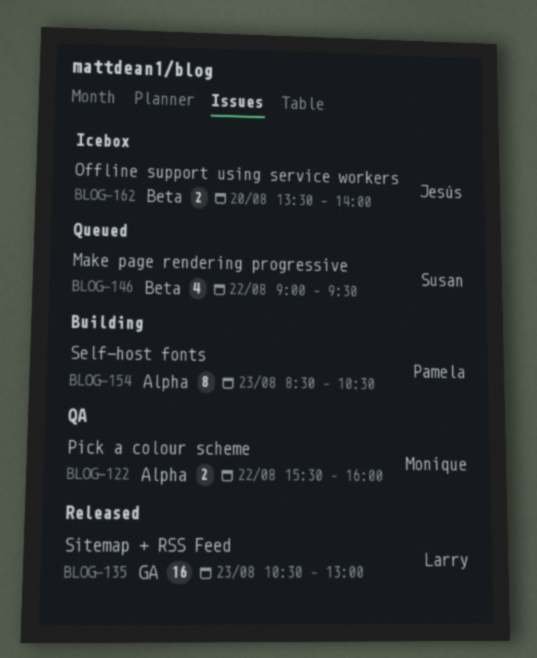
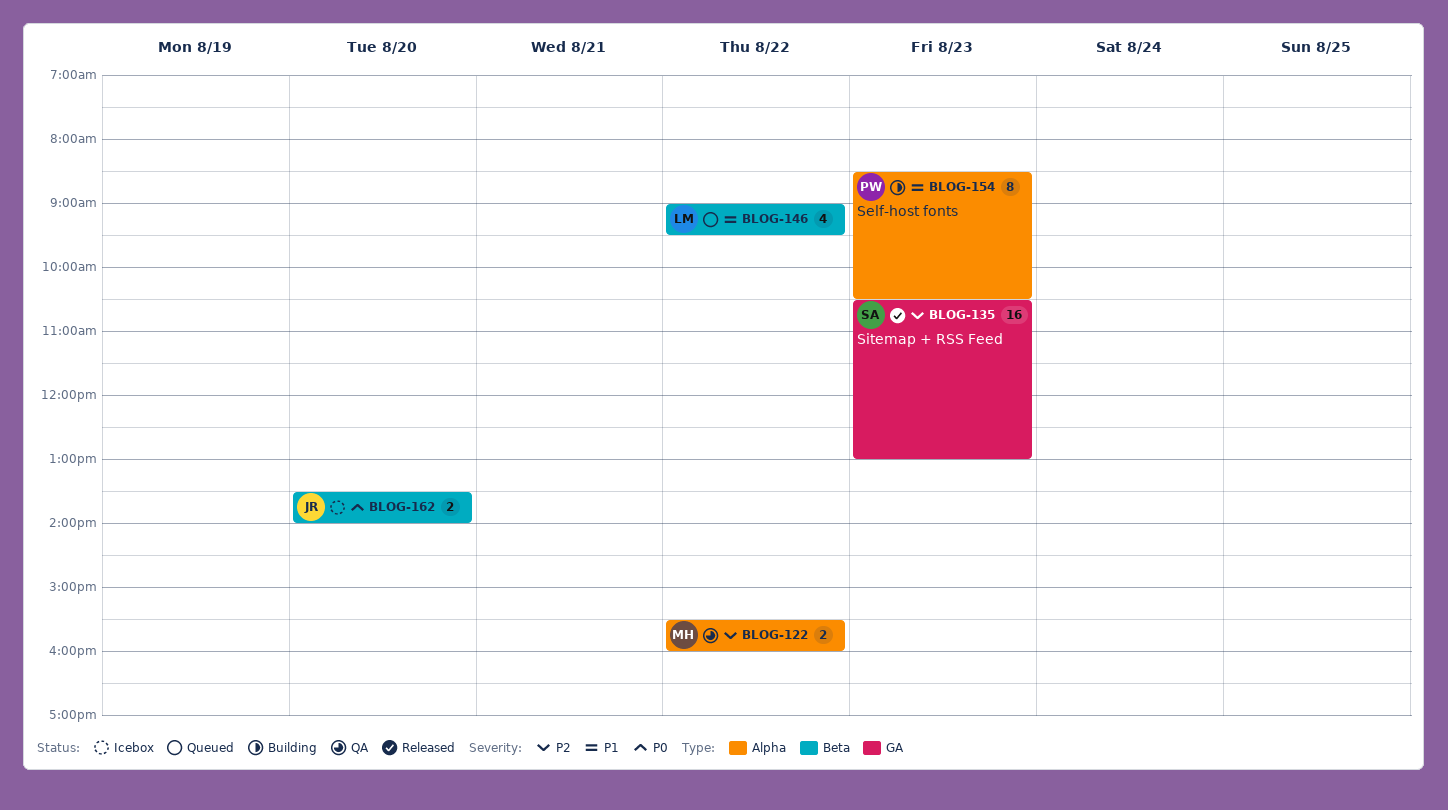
BLOG-135, owner: Larry -> Susan
BLOG-146, owner: Susan -> Larry

